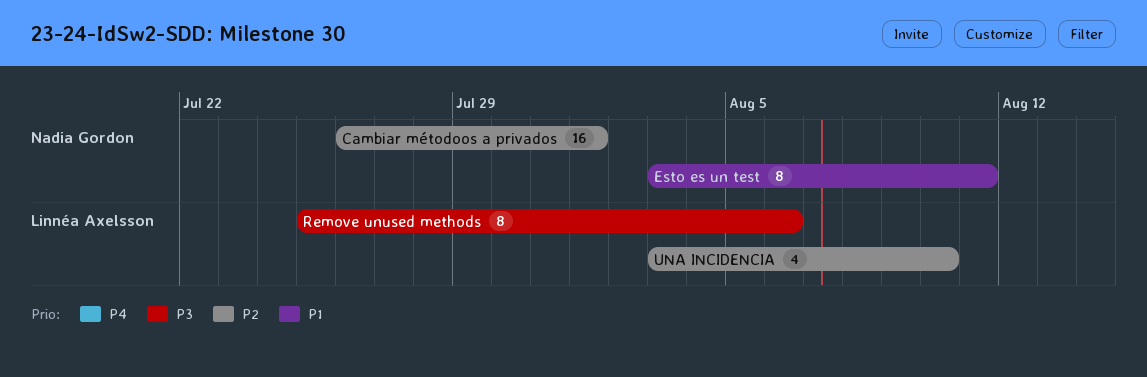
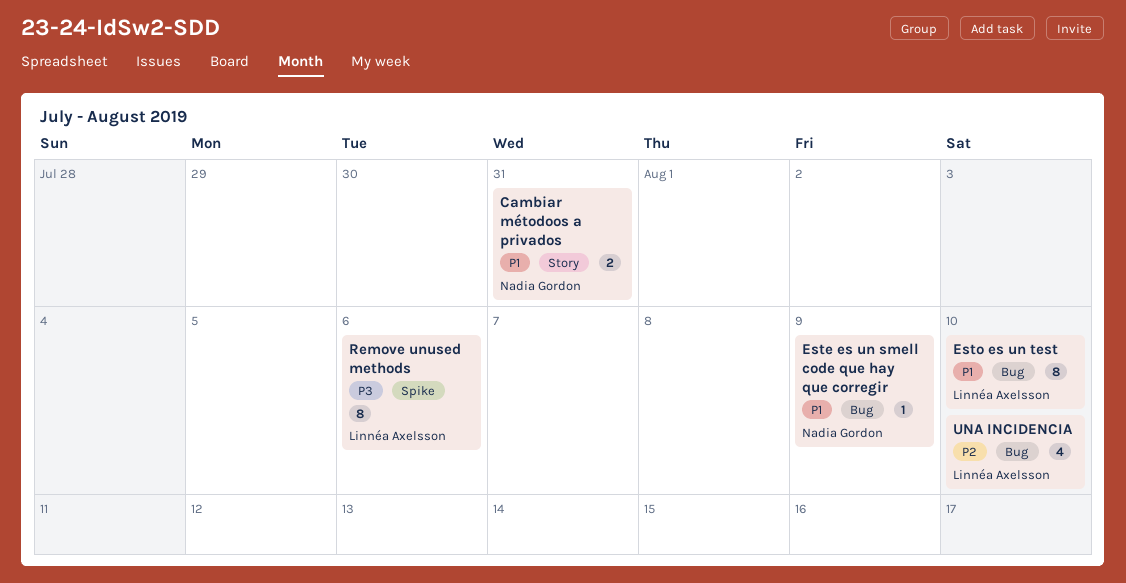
Cambiar métodoos a privados, priority: P2 -> P1
Cambiar métodoos a privados, estimate: 16 -> 2
Cambiar métodoos a privados, due: Aug 1 -> Jul 31
Este es un smell code que hay que corregir: none -> present
Esto es un test, owner: Nadia Gordon -> Linnéa Axelsson
Esto es un test, due: Aug 11 -> Aug 10

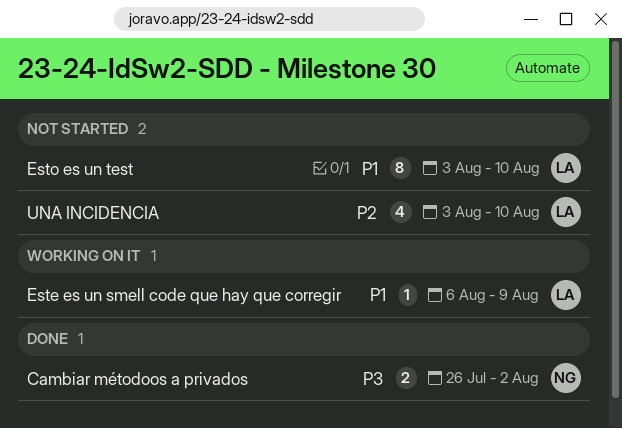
Cambiar métodoos a privados, priority: P1 -> P3
Cambiar métodoos a privados, due: Jul 31 -> Aug 2
Este es un smell code que hay que corregir, owner: Nadia Gordon -> Linnéa Axelsson
Remove unused methods: present -> none

